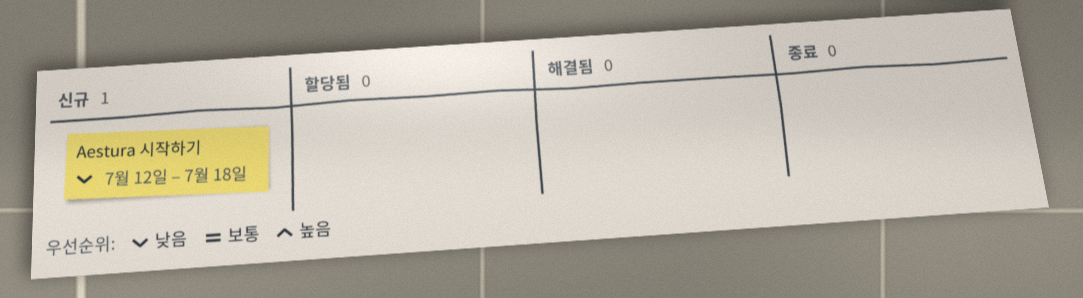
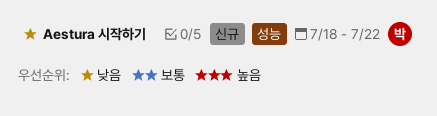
Aestura 시작하기, start: Jul 12 -> Jul 18
Aestura 시작하기, due: Jul 18 -> Jul 22

